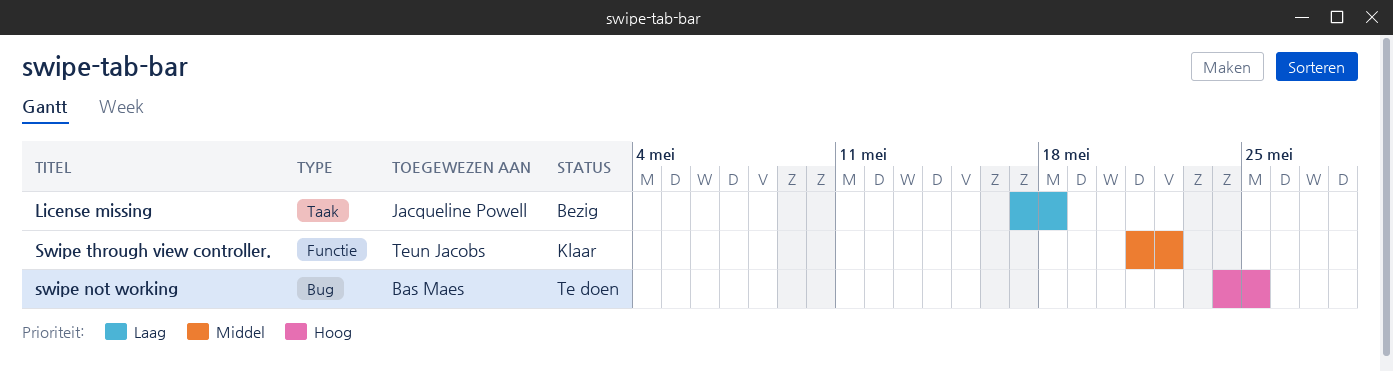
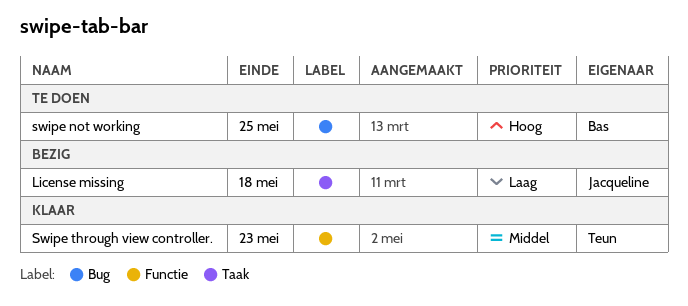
Swipe through view controller., due: May 22 -> May 23

